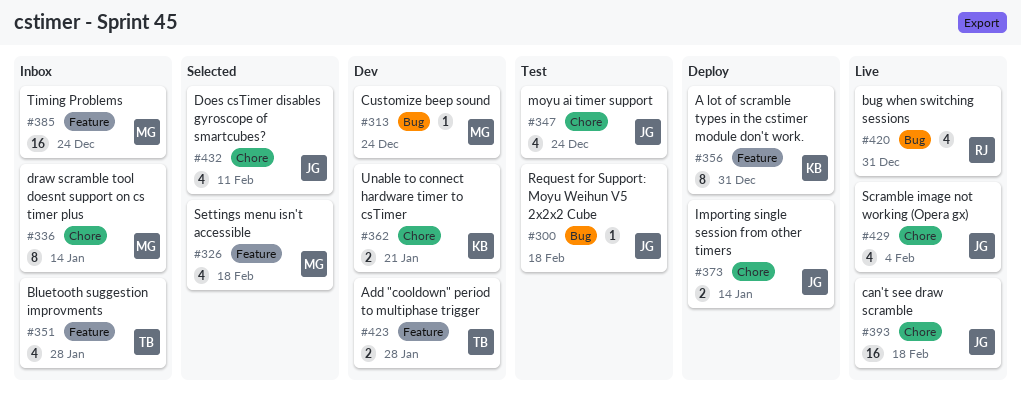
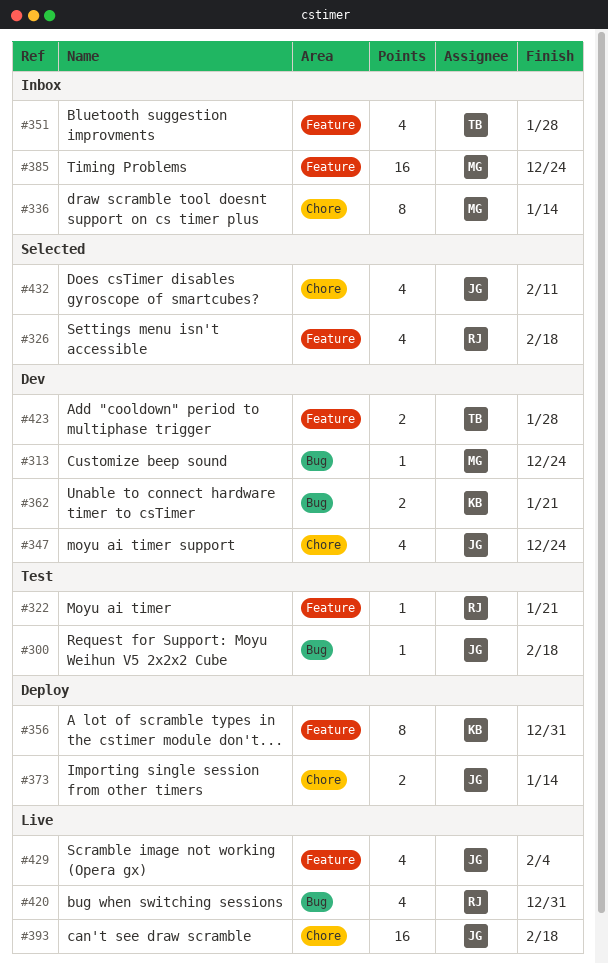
#322: none -> present
#326, owner: MG -> RJ
#347, status: Test -> Dev
#362, label: Chore -> Bug
#429, label: Chore -> Feature

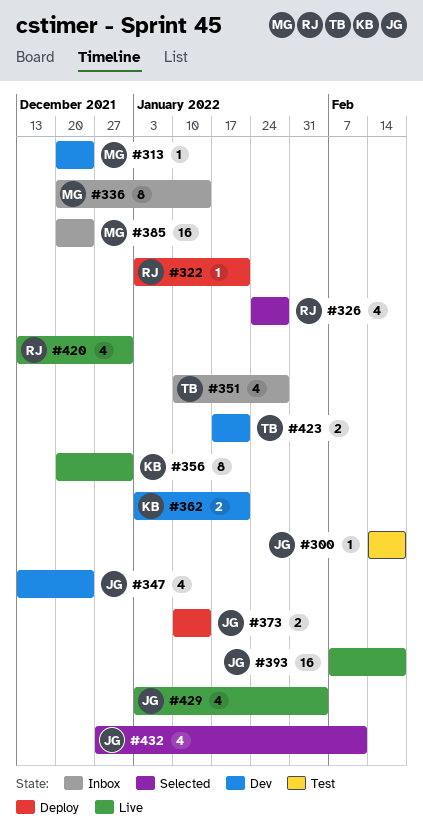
#322, status: Test -> Deploy
#326, due: Feb 18 -> Jan 28
#356, status: Deploy -> Live
#423, due: Jan 28 -> Jan 21

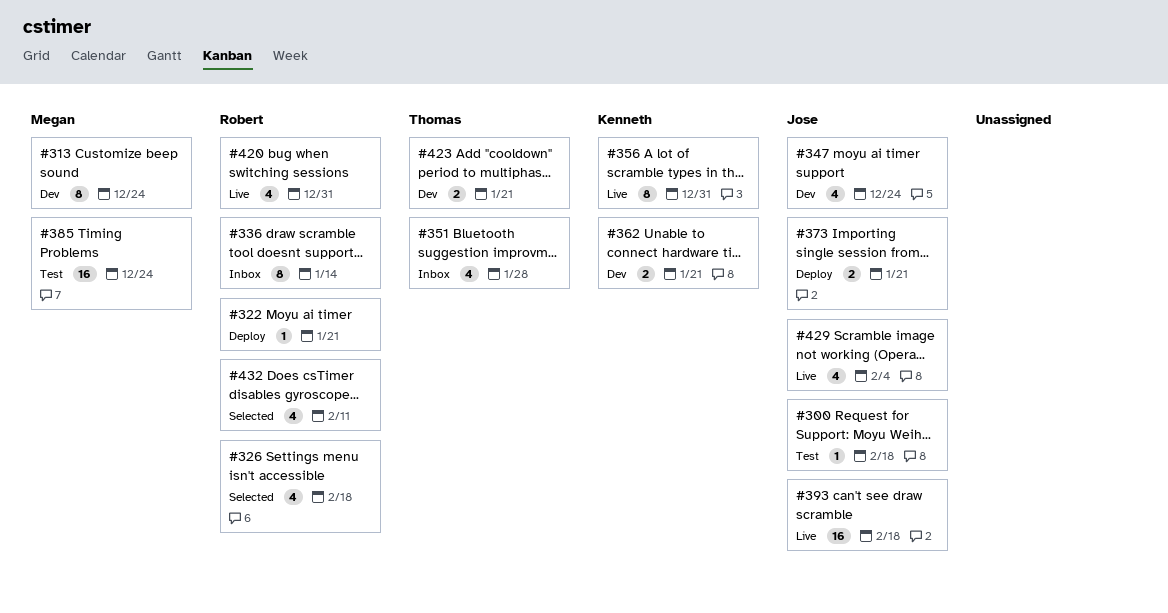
#313, estimate: 1 -> 8
#326, due: Jan 28 -> Feb 18
#336, owner: Megan -> Robert
#373, due: Jan 14 -> Jan 21
#385, status: Inbox -> Test
#432, owner: Jose -> Robert

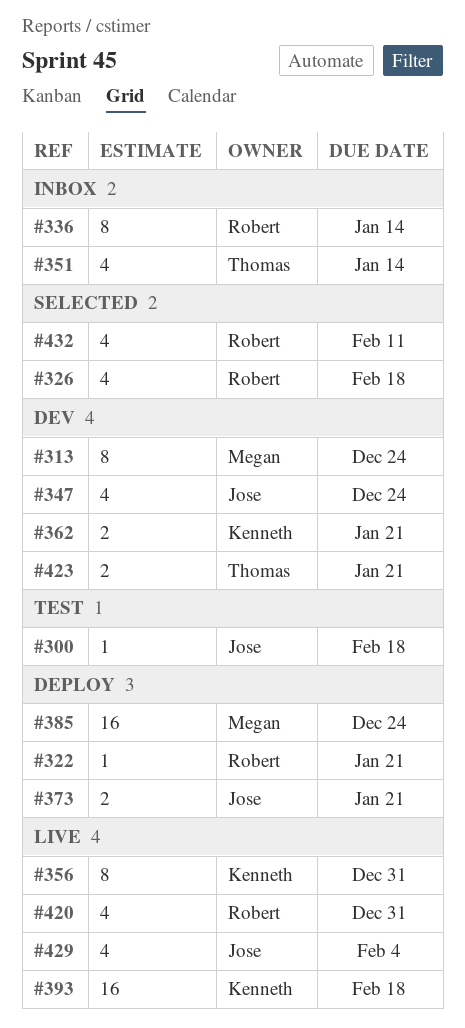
#351, due: Jan 28 -> Jan 14
#385, status: Test -> Deploy
#393, owner: Jose -> Kenneth

